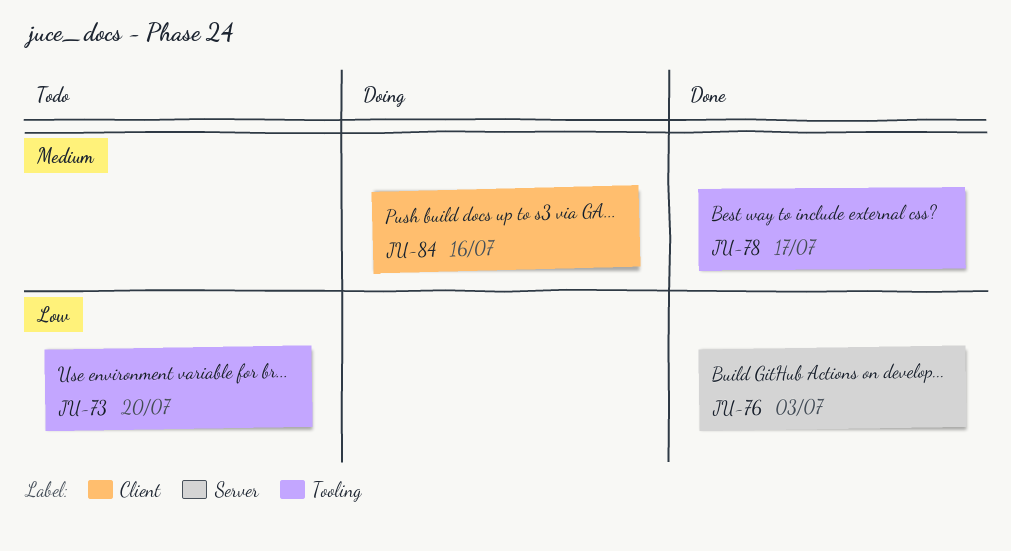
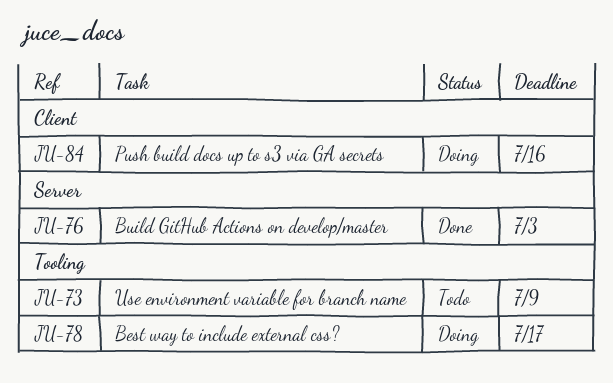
JU-73, due: Jul 20 -> Jul 9
JU-78, status: Done -> Doing

